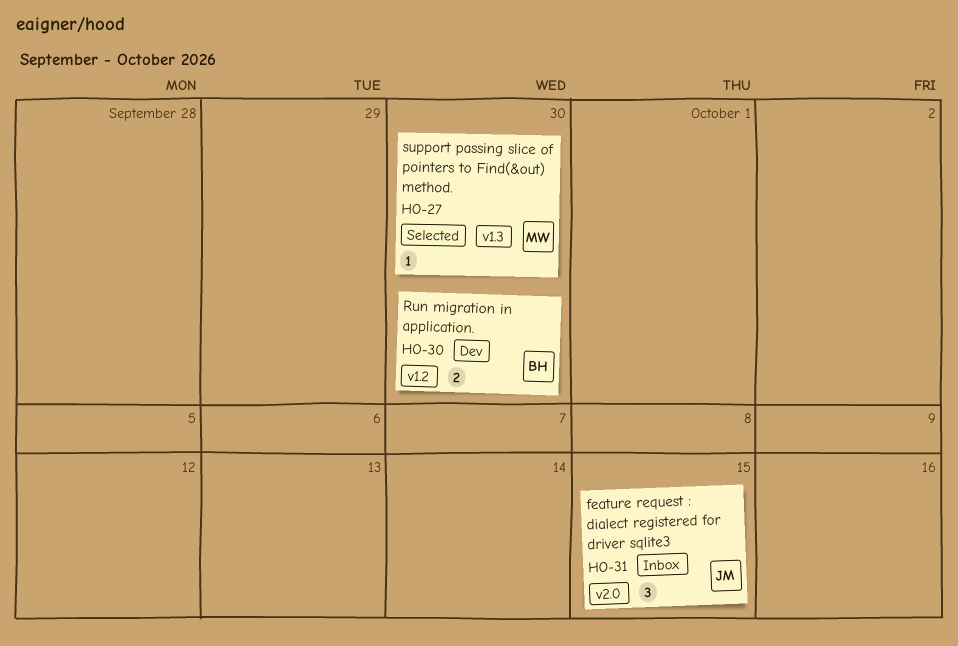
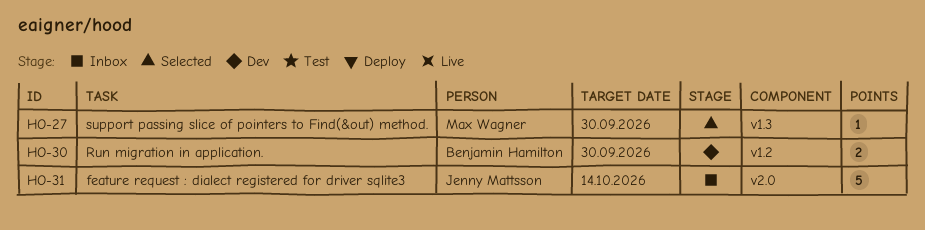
HO-31, estimate: 3 -> 5
HO-31, due: Oct 15 -> Oct 14

